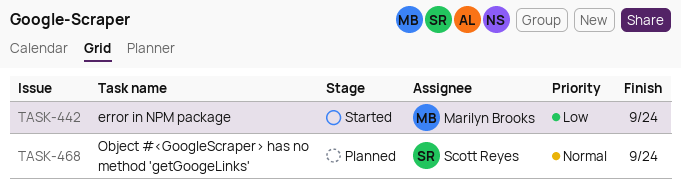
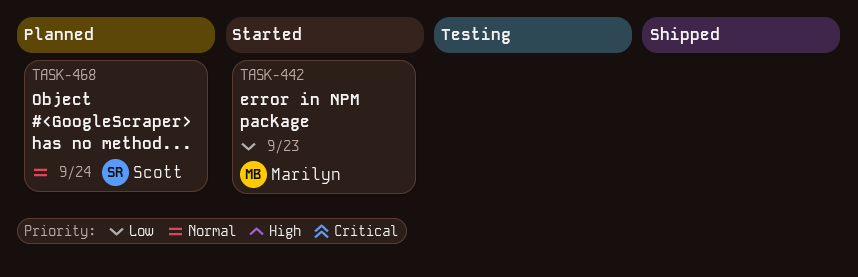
TASK-442, due: Sep 24 -> Sep 23

